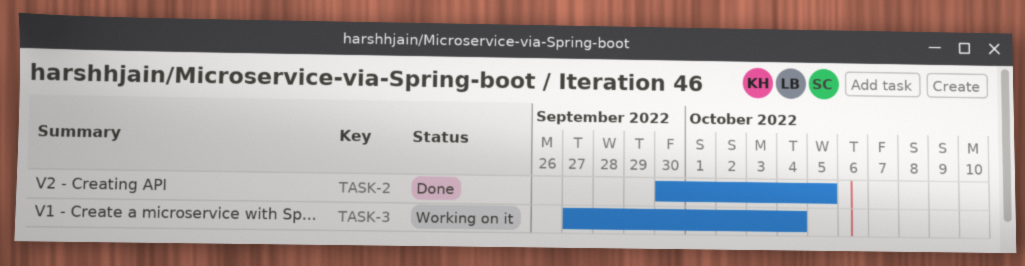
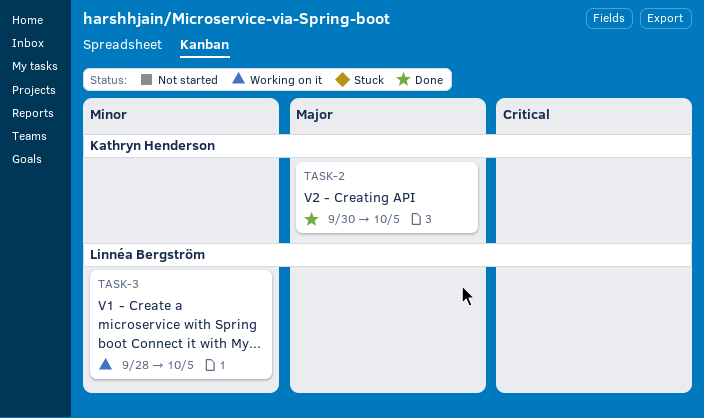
TASK-3, start: Sep 27 -> Sep 28
TASK-3, due: Oct 4 -> Oct 5

